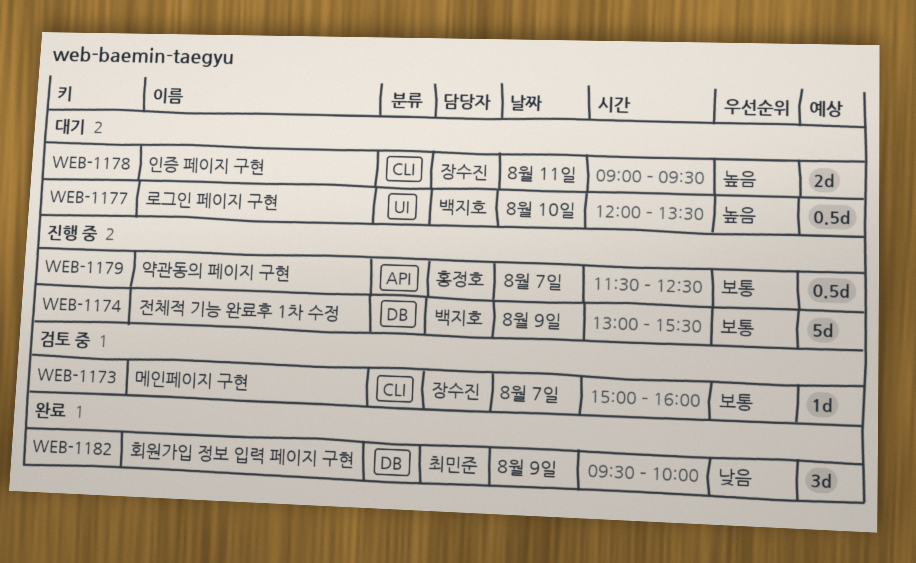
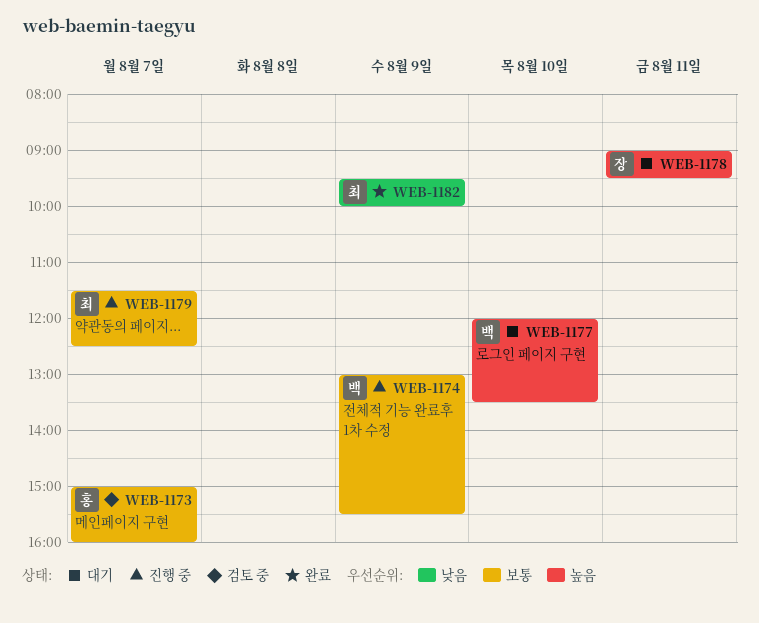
WEB-1173, owner: 장수진 -> 홍정호
WEB-1179, owner: 홍정호 -> 최민준

